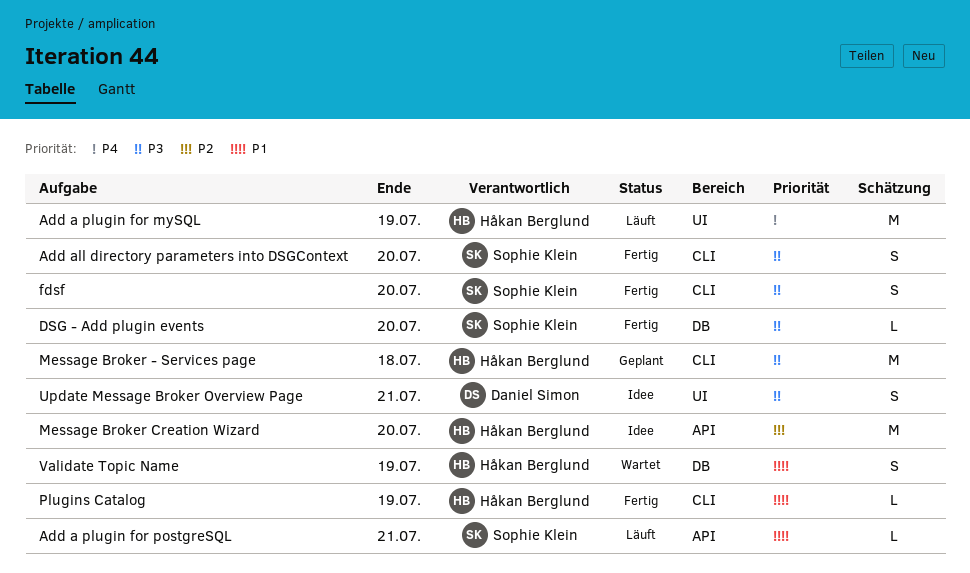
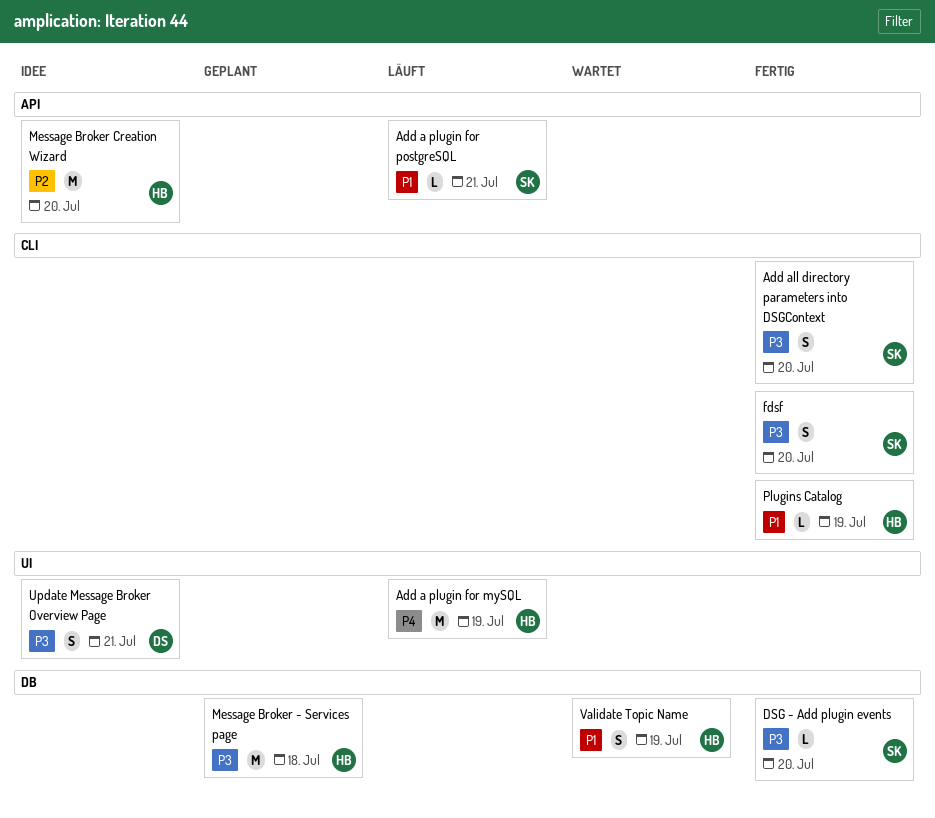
Message Broker - Services page, label: CLI -> DB

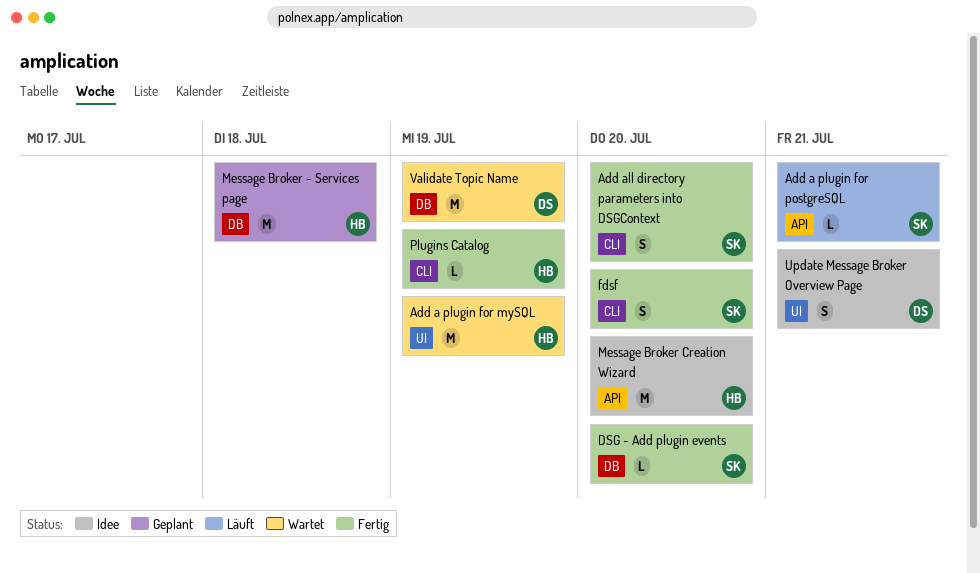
Add a plugin for mySQL, status: Läuft -> Wartet
Validate Topic Name, owner: HB -> DS
Validate Topic Name, estimate: S -> M

